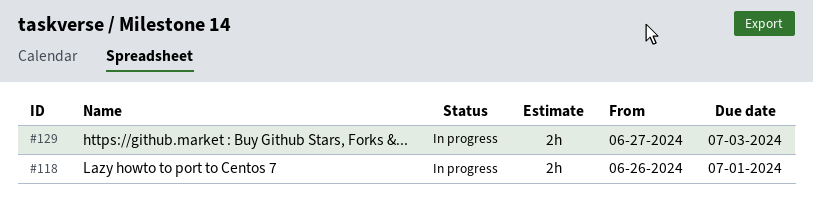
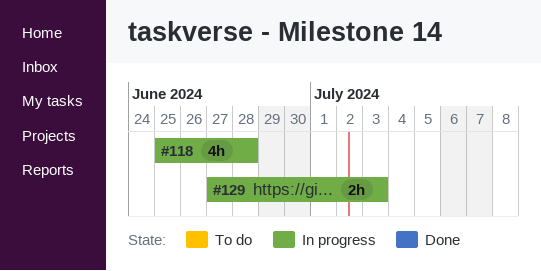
#118, estimate: 2h -> 4h
#118, start: Jun 26 -> Jun 25
#118, due: Jul 1 -> Jun 28

